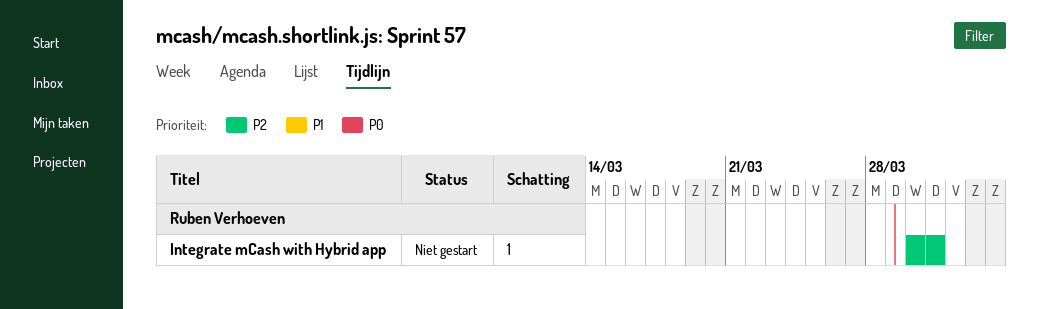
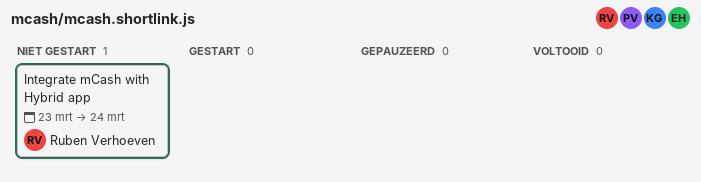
Integrate mCash with Hybrid app, start: Mar 30 -> Mar 23
Integrate mCash with Hybrid app, due: Mar 31 -> Mar 24

